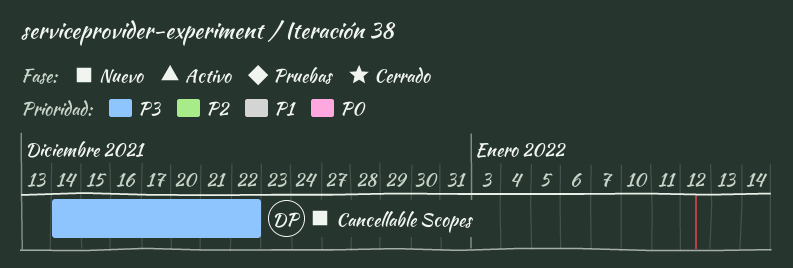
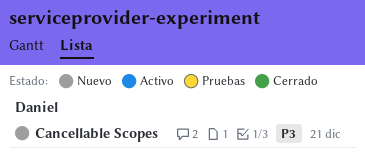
Cancellable Scopes, due: Dec 22 -> Dec 21

